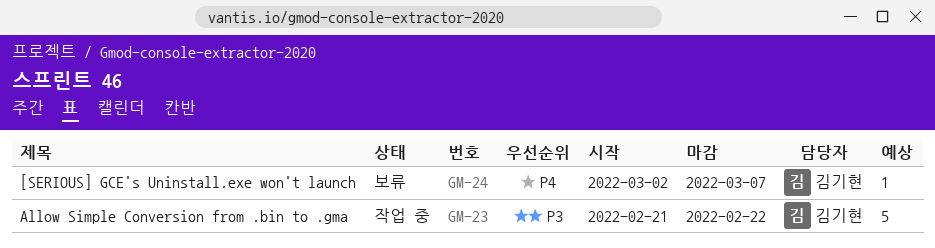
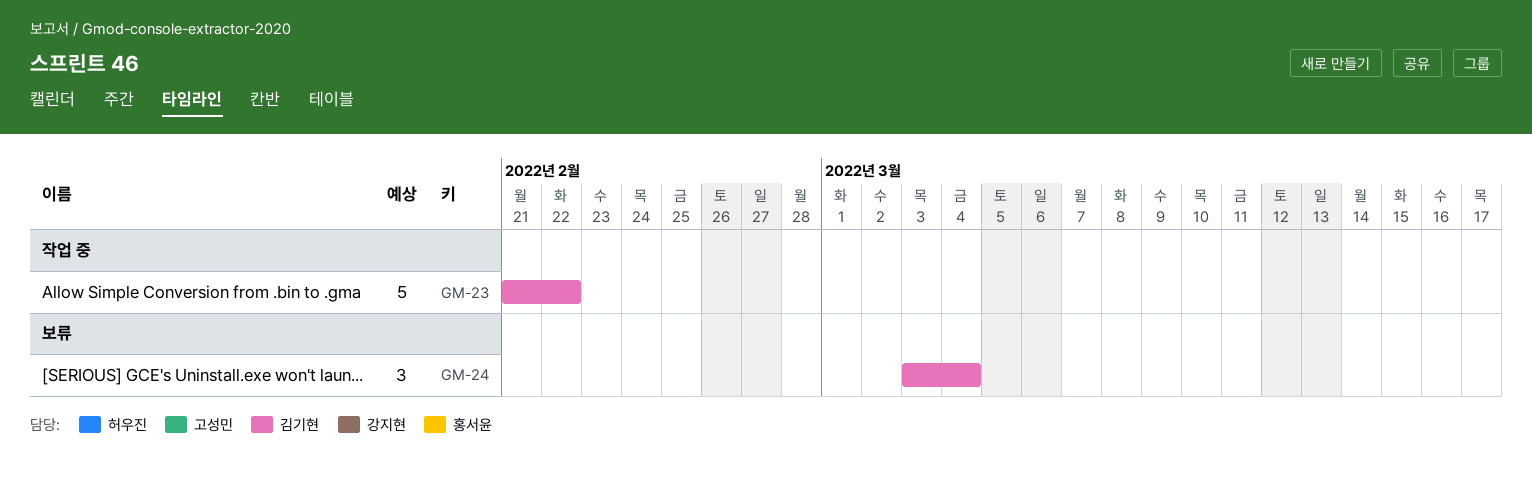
GM-24, estimate: 1 -> 3
GM-24, start: Mar 2 -> Mar 3
GM-24, due: Mar 7 -> Mar 4

